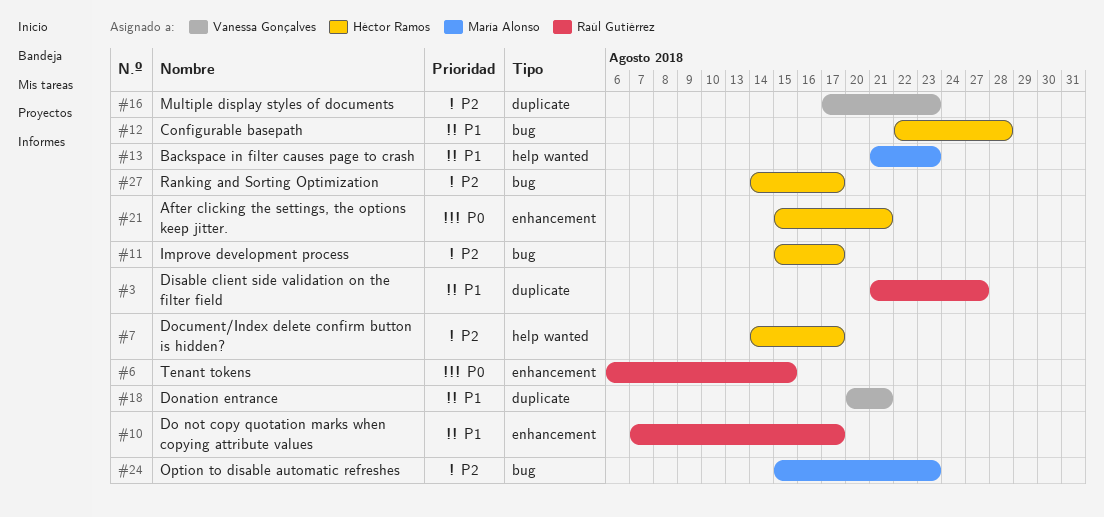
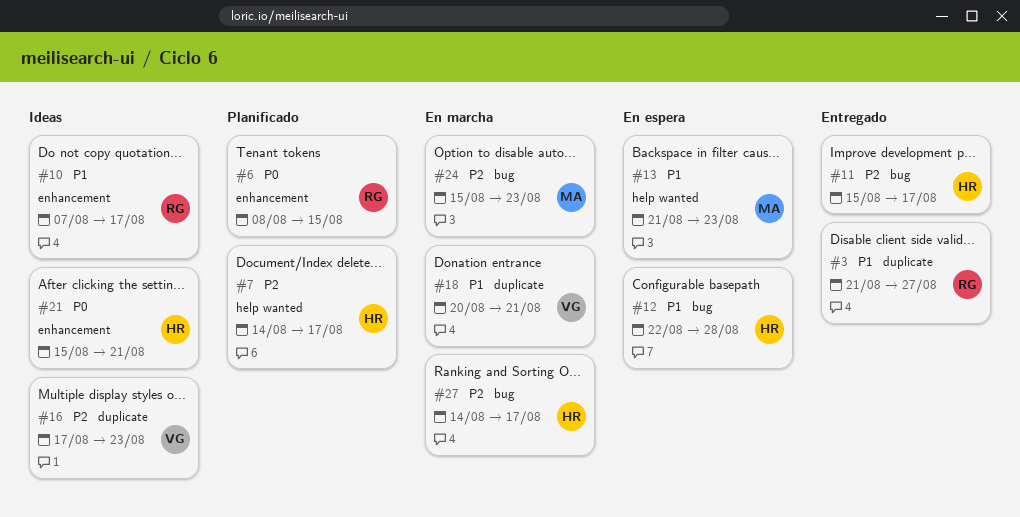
#6, start: Aug 6 -> Aug 8

